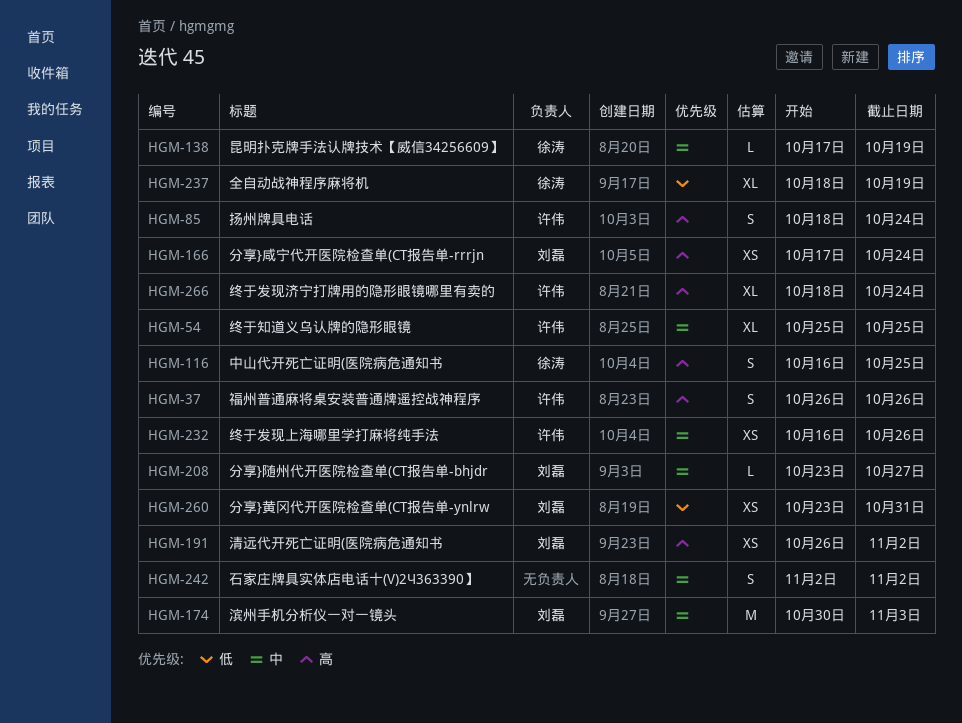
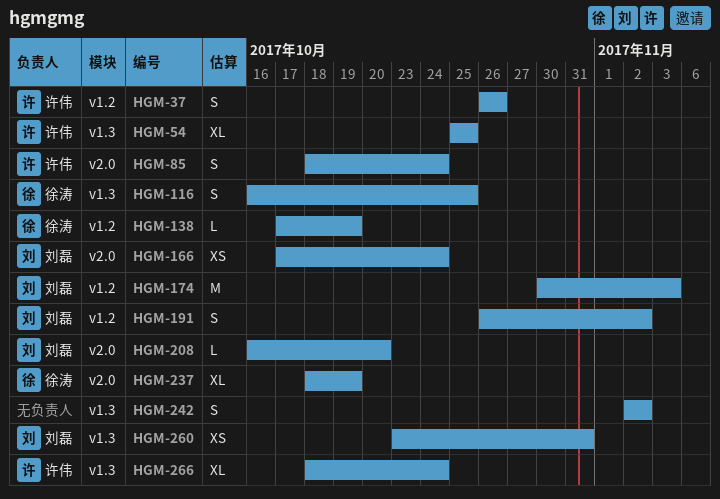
HGM-191, estimate: XS -> S
HGM-208, start: Oct 23 -> Oct 16
HGM-208, due: Oct 27 -> Oct 20
HGM-232: present -> none

